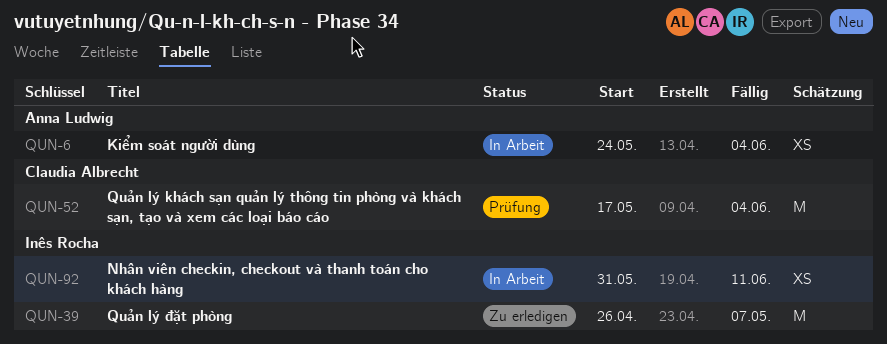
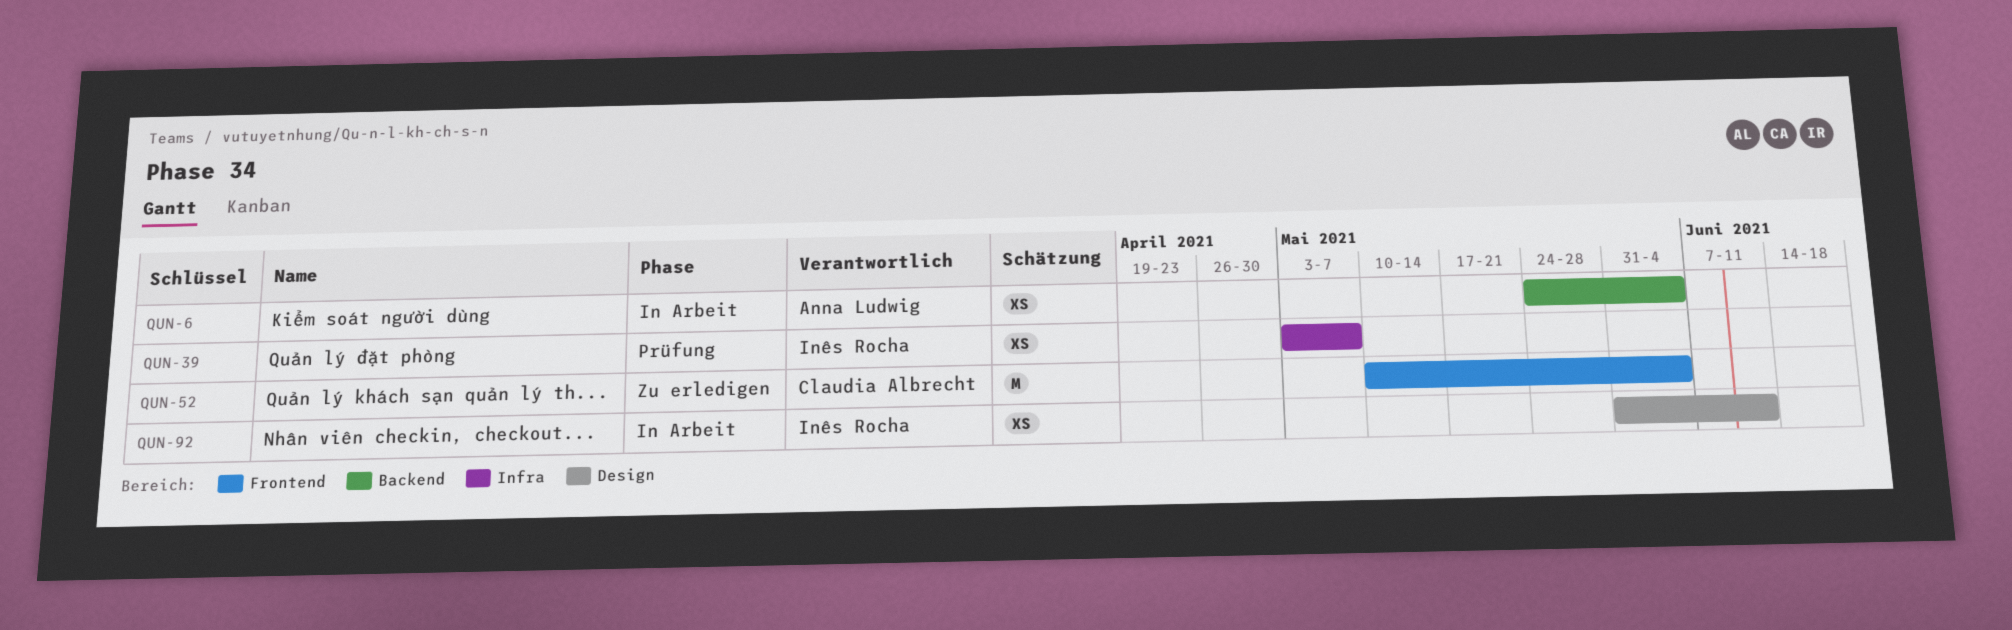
QUN-39, status: Zu erledigen -> Prüfung
QUN-39, estimate: M -> XS
QUN-39, start: Apr 26 -> May 3
QUN-52, status: Prüfung -> Zu erledigen
QUN-52, start: May 17 -> May 10

